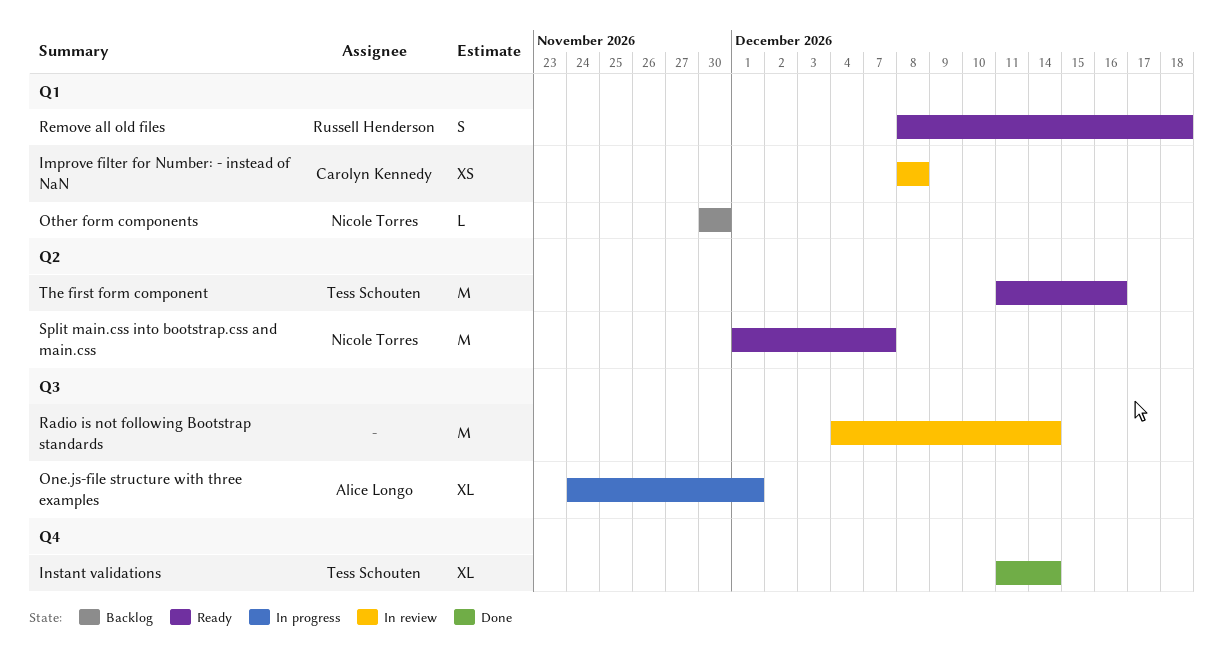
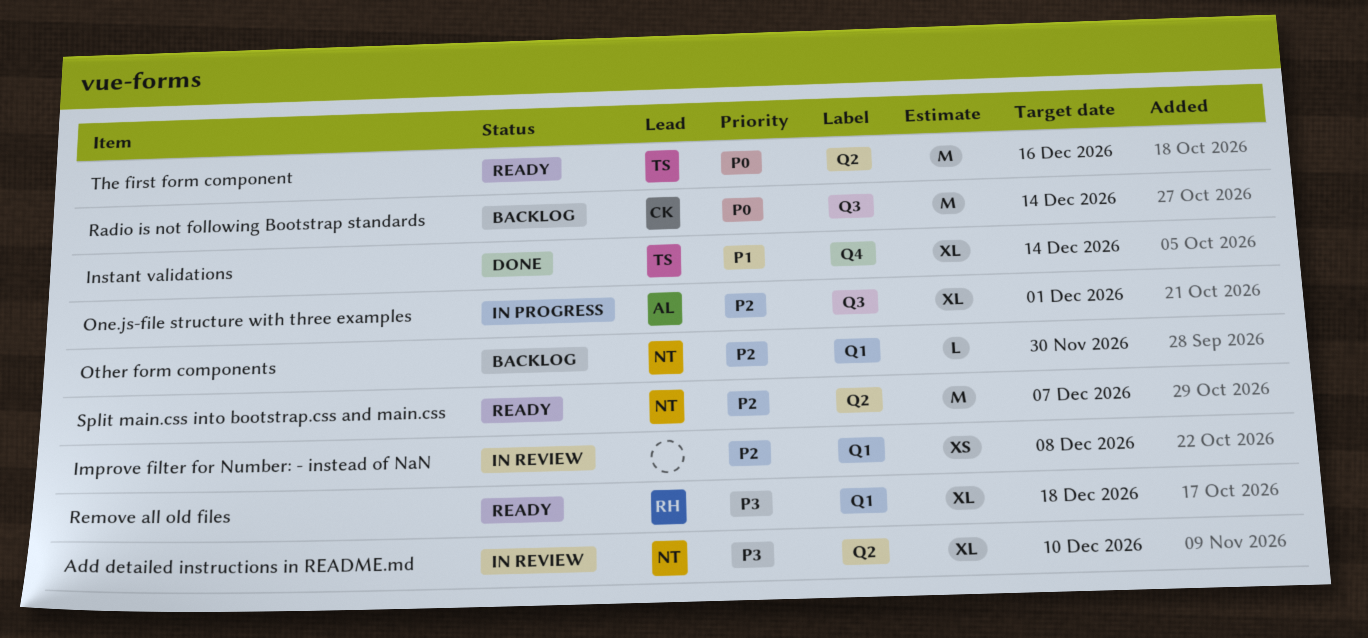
Add detailed instructions in README.md: none -> present
Improve filter for Number: - instead of NaN, owner: Carolyn Kennedy -> none
Radio is not following Bootstrap standards, status: In review -> Backlog
Radio is not following Bootstrap standards, owner: none -> Carolyn Kennedy
Remove all old files, estimate: S -> XL

